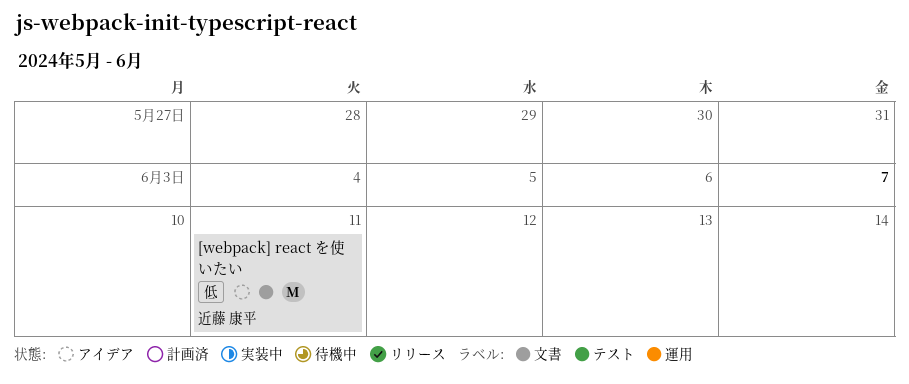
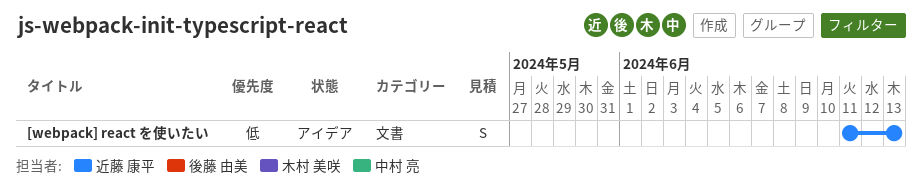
[webpack] react を使いたい, estimate: M -> S
[webpack] react を使いたい, due: Jun 11 -> Jun 13

